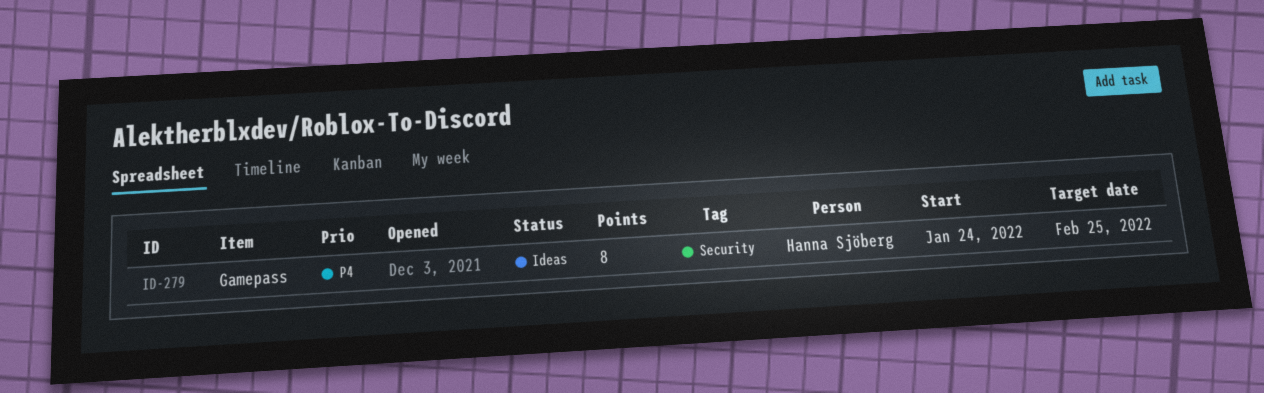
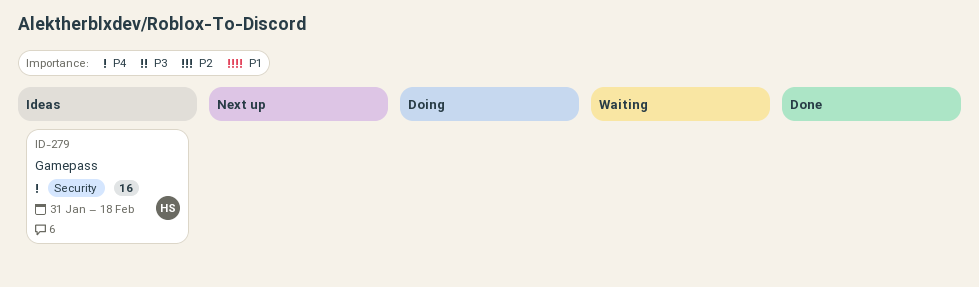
ID-279, estimate: 8 -> 16
ID-279, start: Jan 24 -> Jan 31
ID-279, due: Feb 25 -> Feb 18

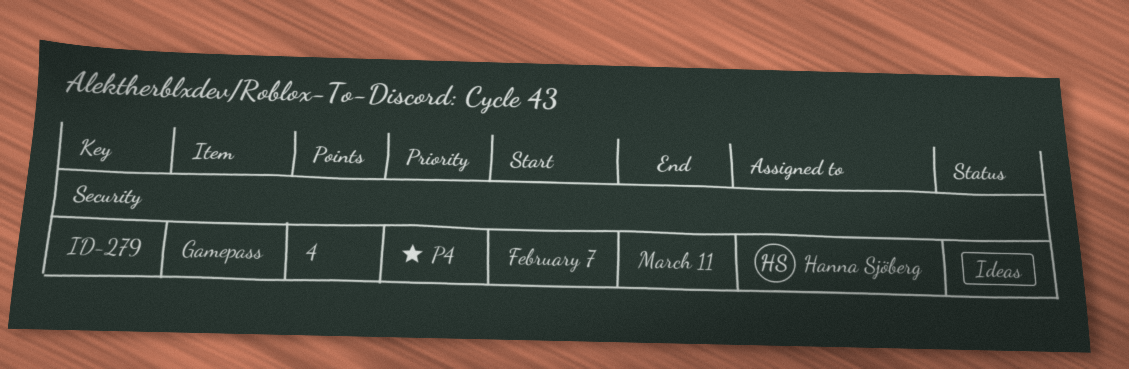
ID-279, estimate: 16 -> 4
ID-279, start: Jan 31 -> Feb 7
ID-279, due: Feb 18 -> Mar 11

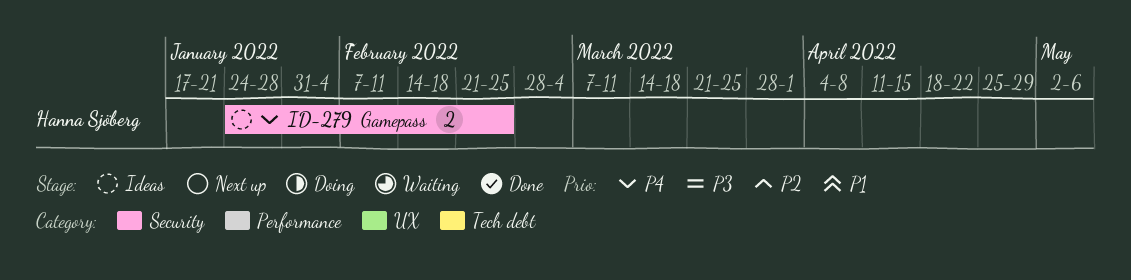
ID-279, estimate: 4 -> 2
ID-279, start: Feb 7 -> Jan 24
ID-279, due: Mar 11 -> Feb 25

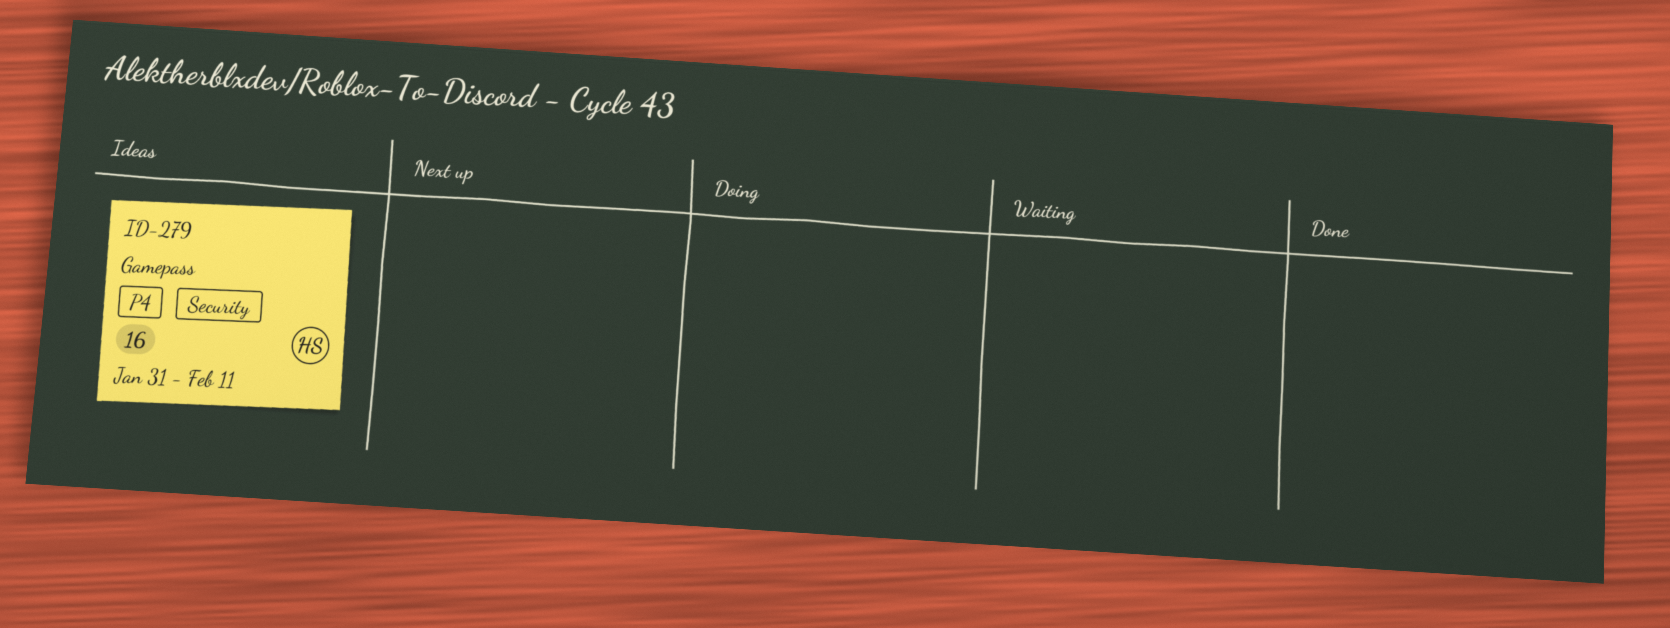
ID-279, estimate: 2 -> 16
ID-279, start: Jan 24 -> Jan 31
ID-279, due: Feb 25 -> Feb 11

